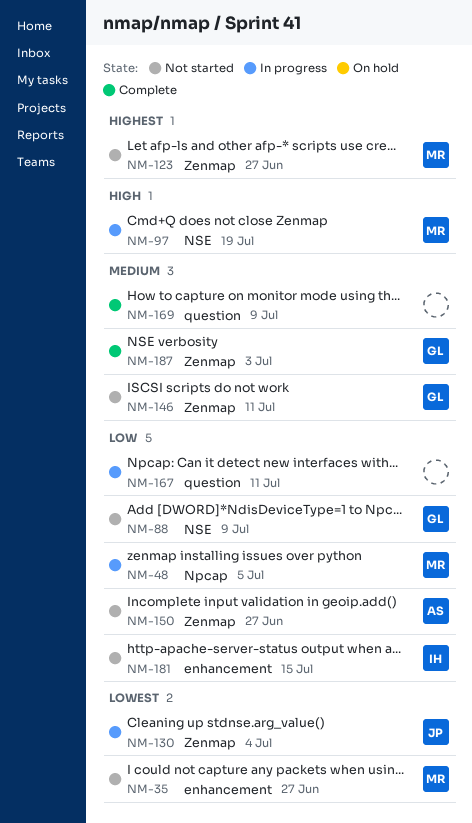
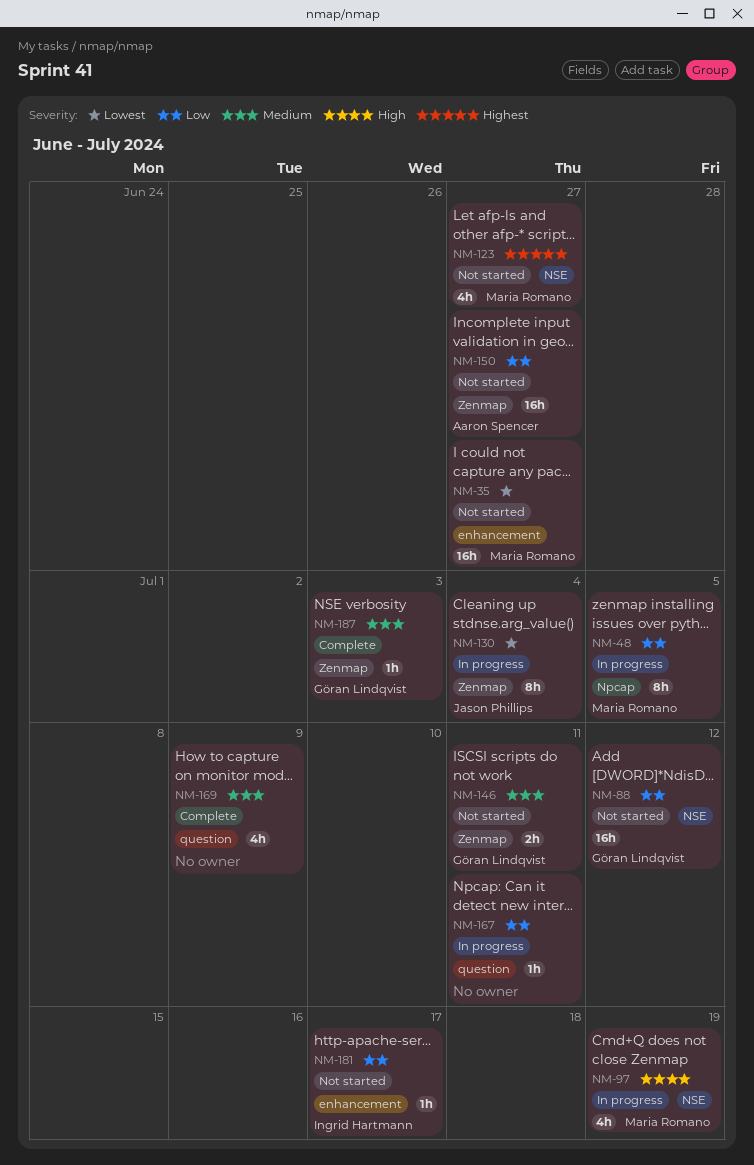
NM-88, due: Jul 9 -> Jul 12
NM-123, label: Zenmap -> NSE
NM-181, due: Jul 15 -> Jul 17

